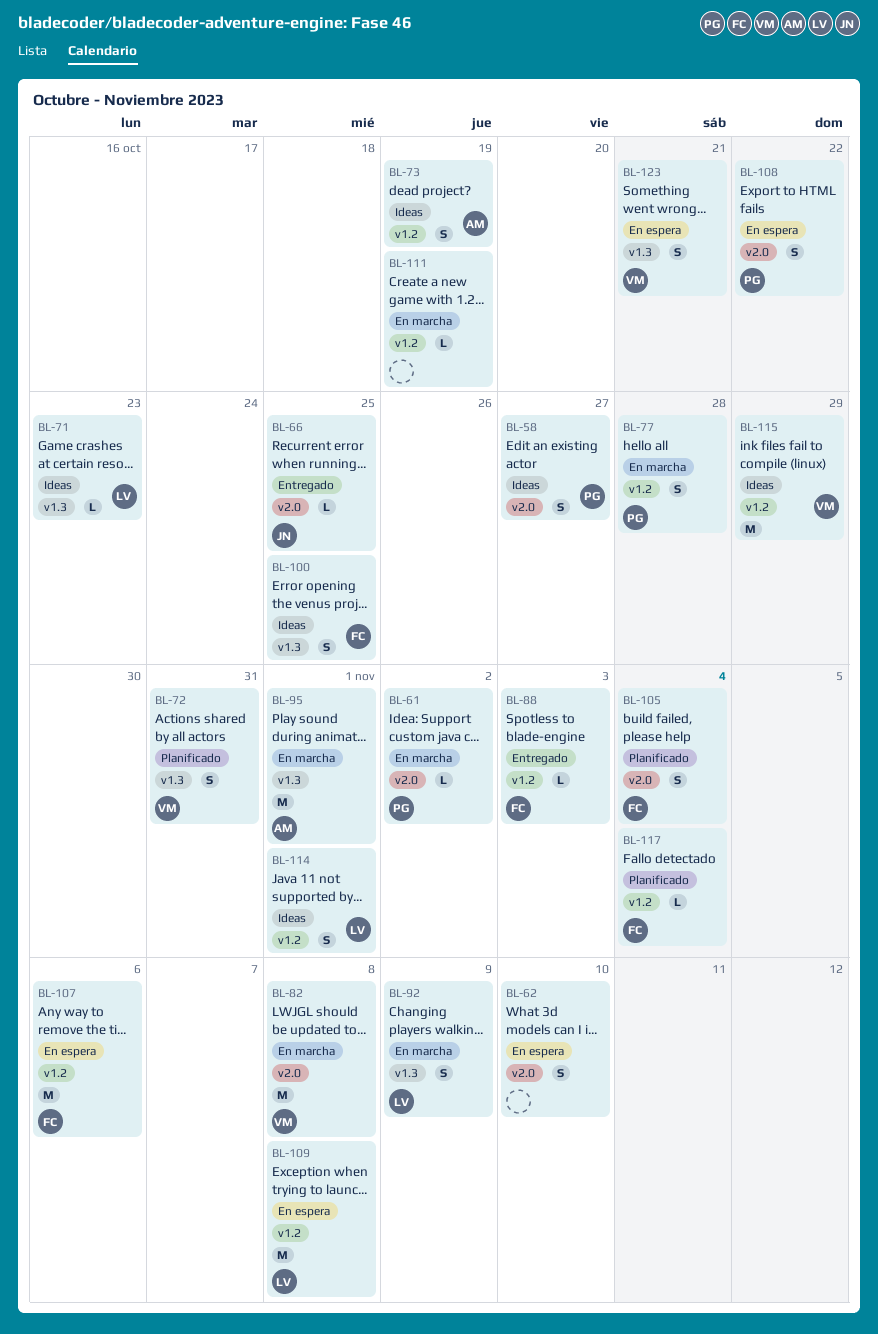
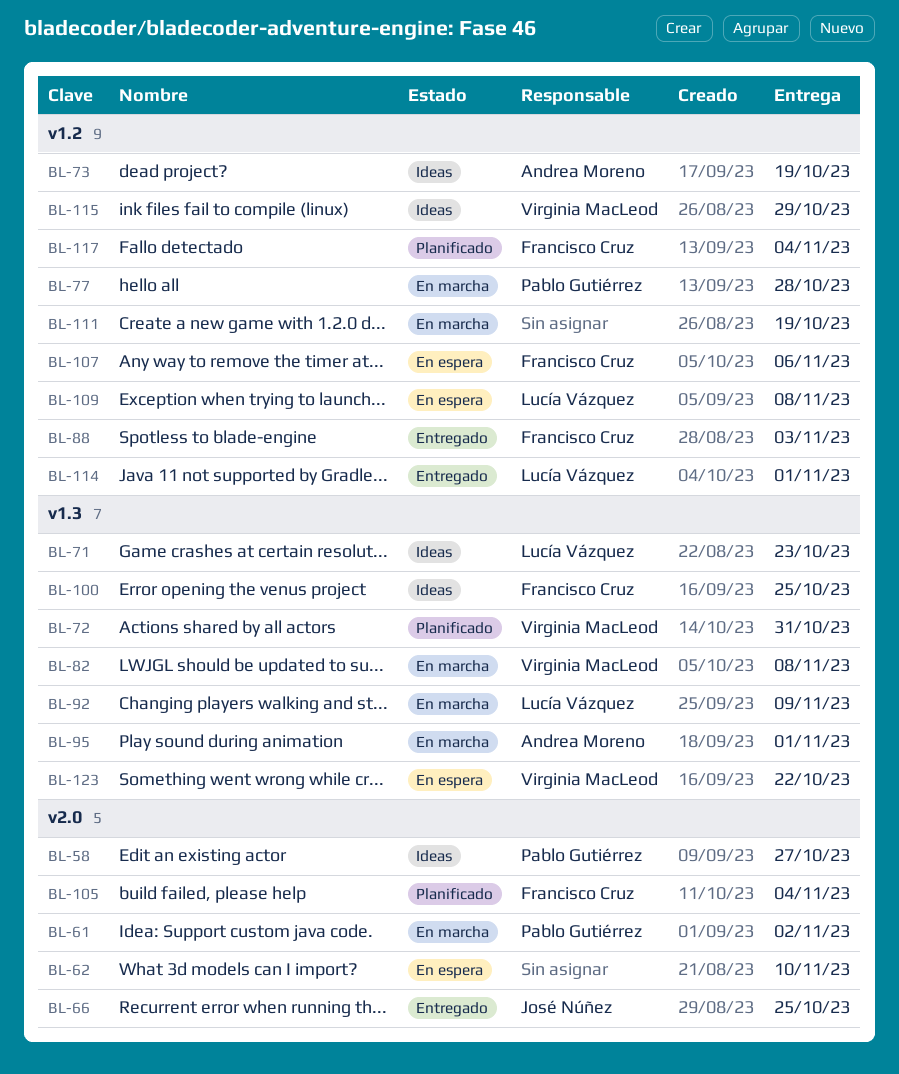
BL-82, label: v2.0 -> v1.3
BL-108: present -> none
BL-114, status: Ideas -> Entregado
BL-123, due: Oct 21 -> Oct 22

